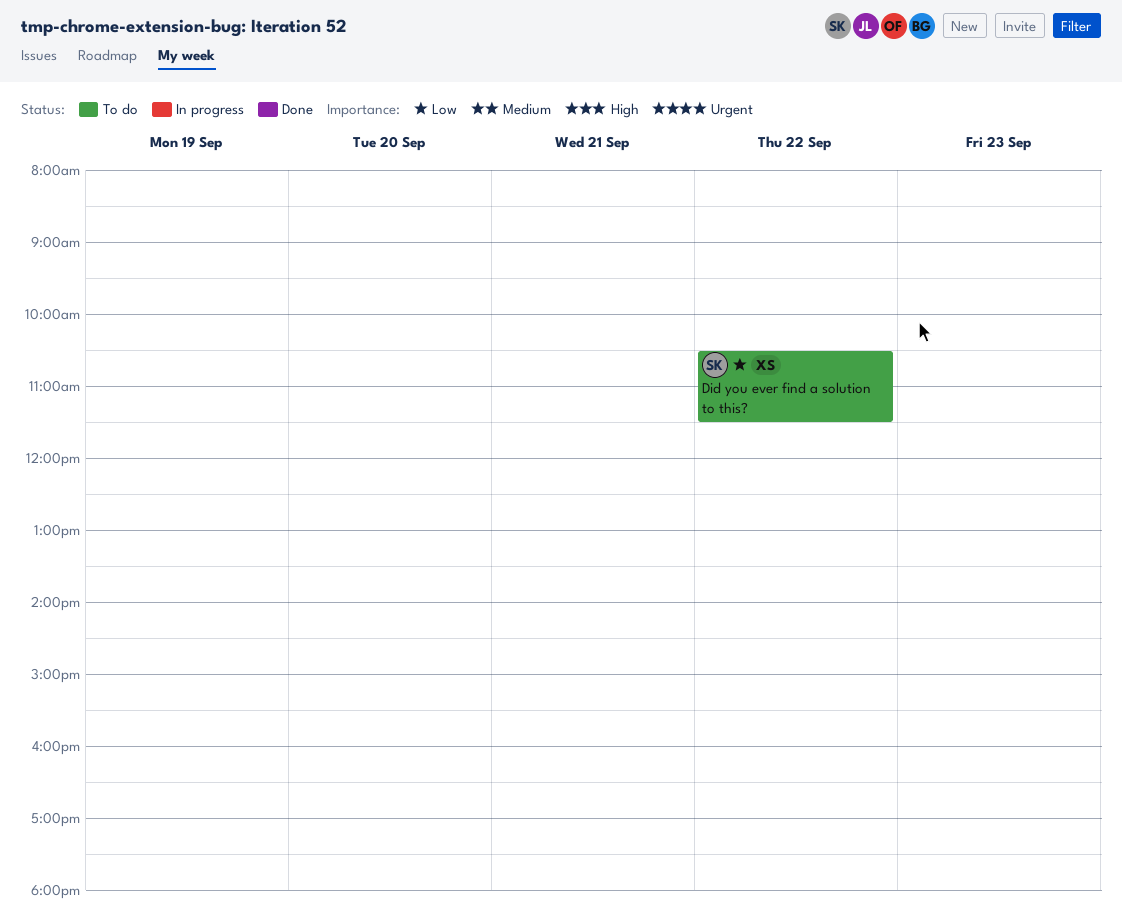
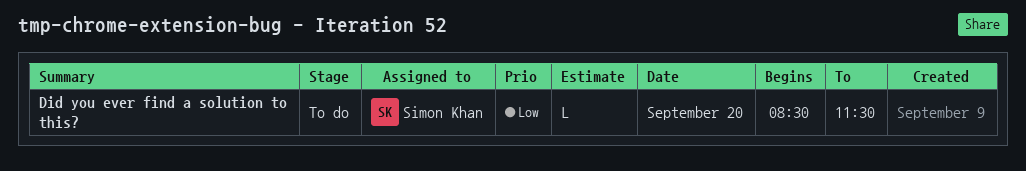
Did you ever find a solution to this?, estimate: XS -> L
Did you ever find a solution to this?, day: Sep 22 -> Sep 20
Did you ever find a solution to this?, begins: 10:30 -> 08:30

